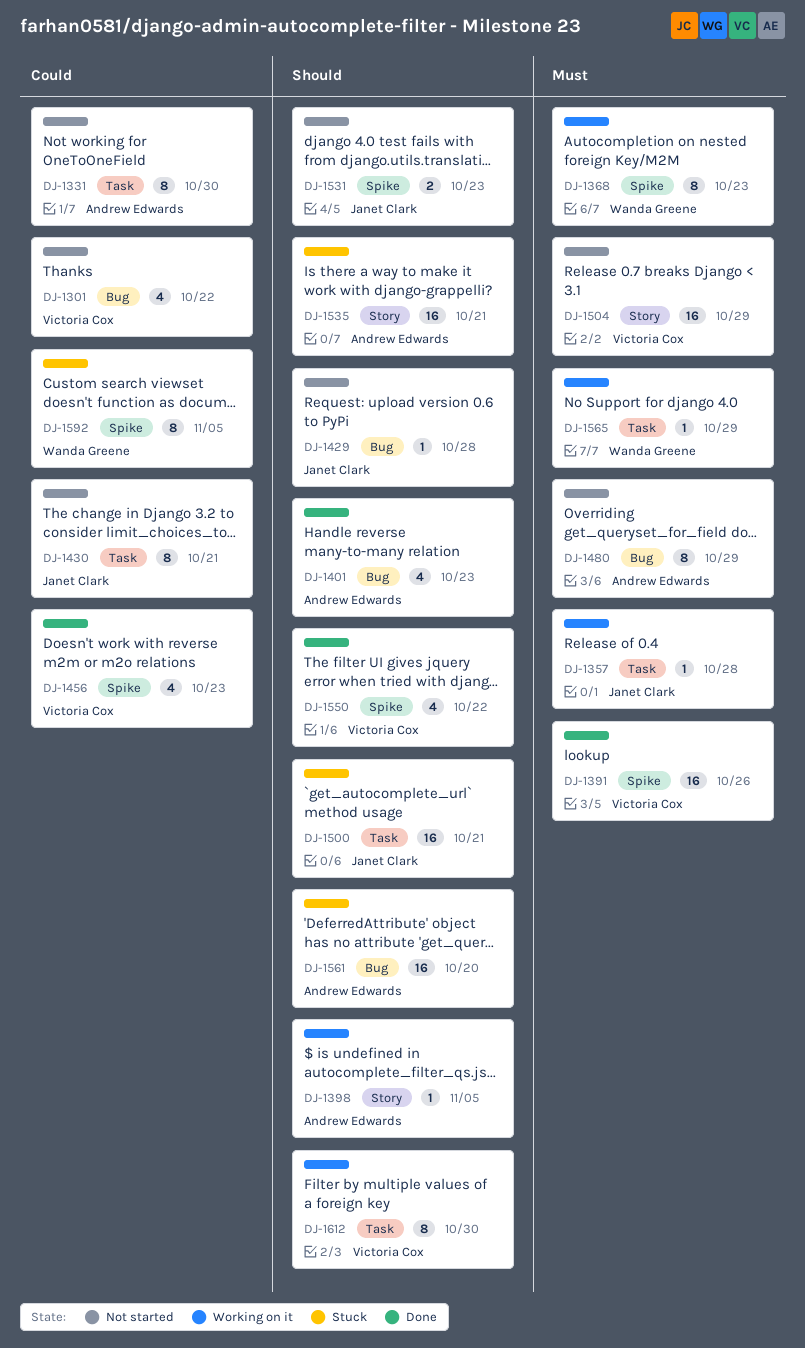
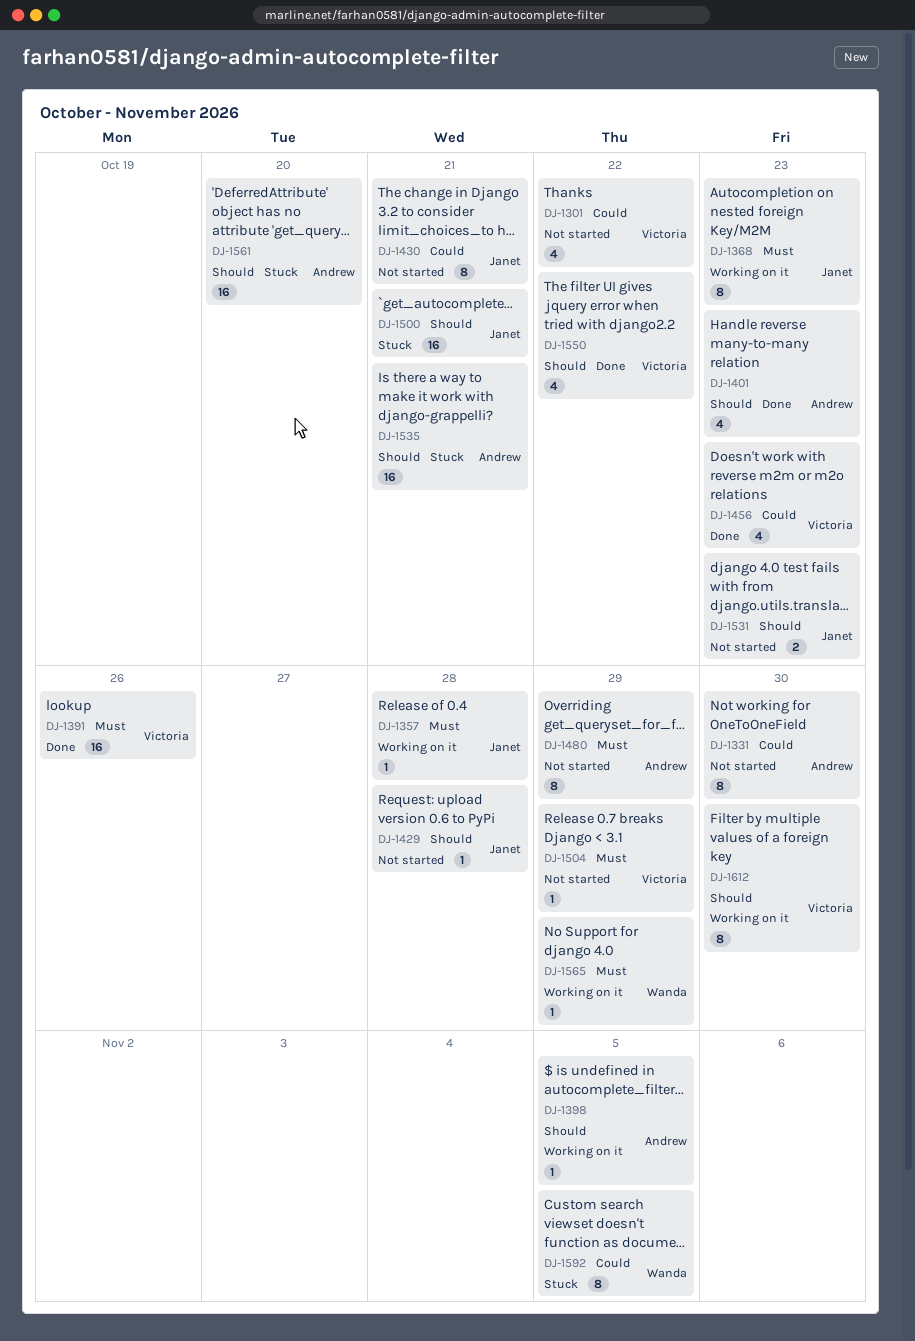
DJ-1368, owner: Wanda Greene -> Janet Clark
DJ-1504, estimate: 16 -> 1

